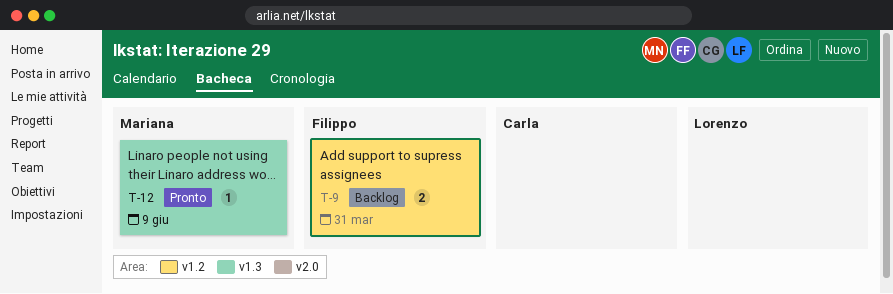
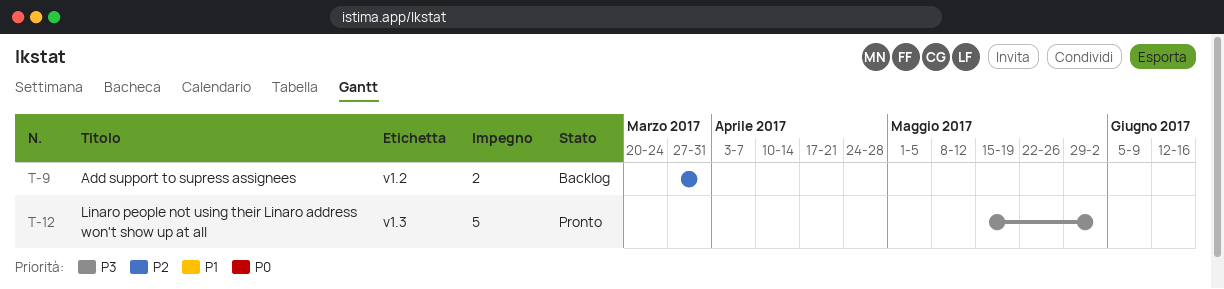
T-12, estimate: 1 -> 5
T-12, due: Jun 9 -> Jun 2

